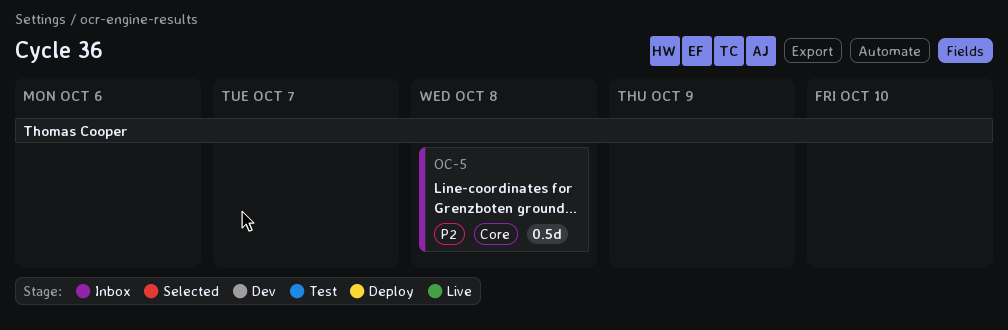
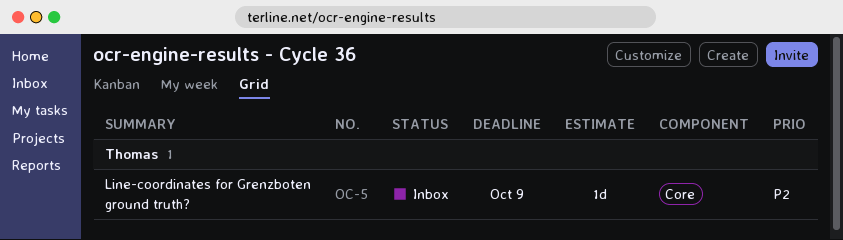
OC-5, estimate: 0.5d -> 1d
OC-5, due: Oct 8 -> Oct 9

